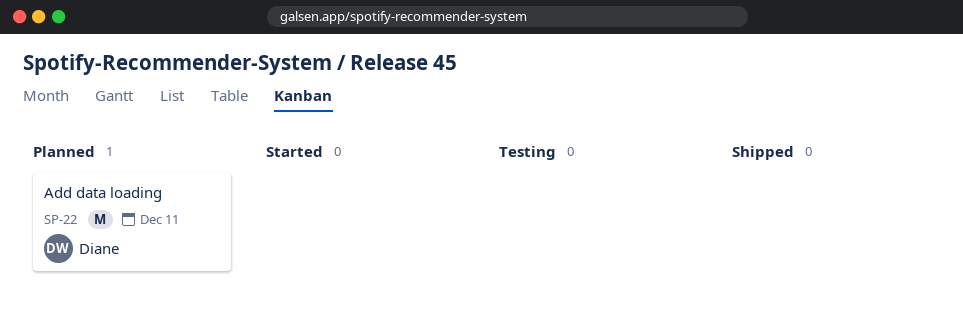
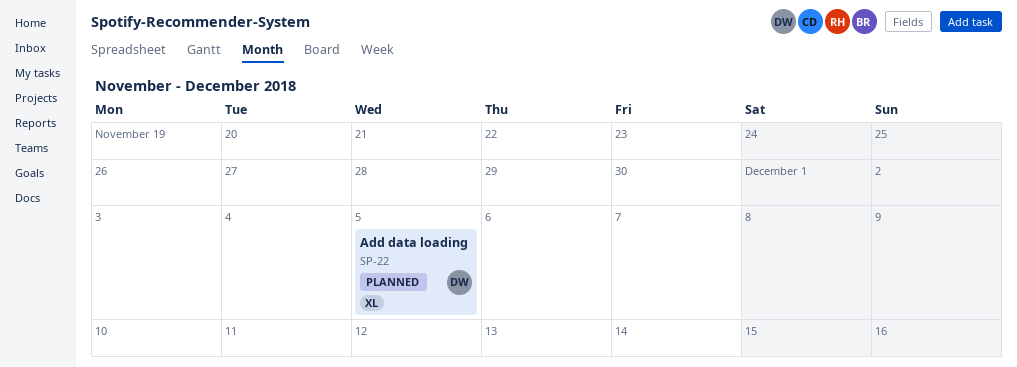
SP-22, estimate: M -> XL
SP-22, due: Dec 11 -> Dec 5

